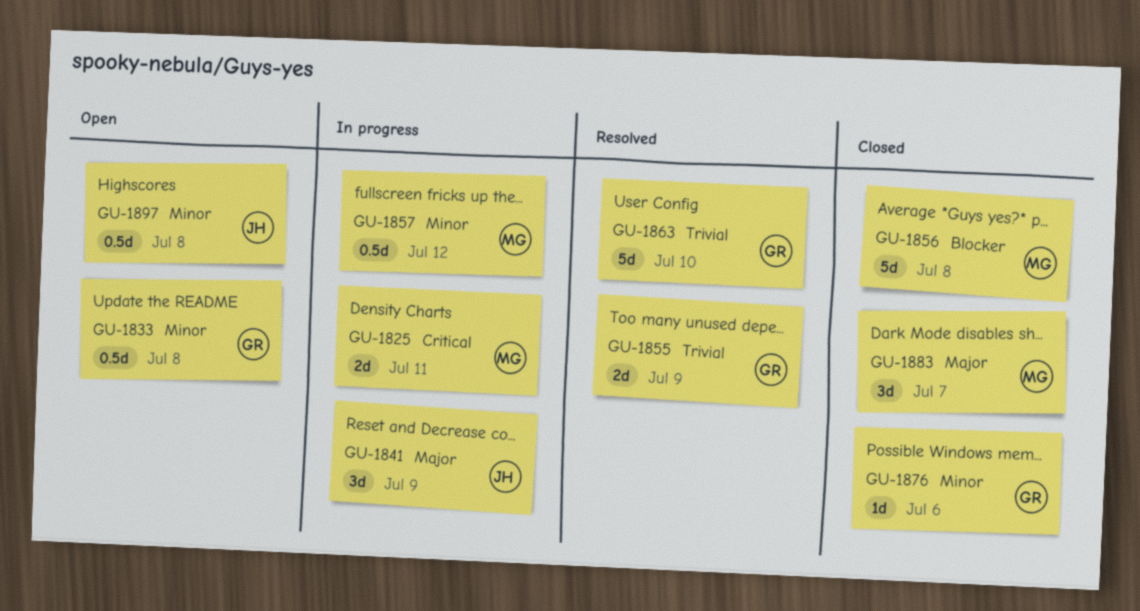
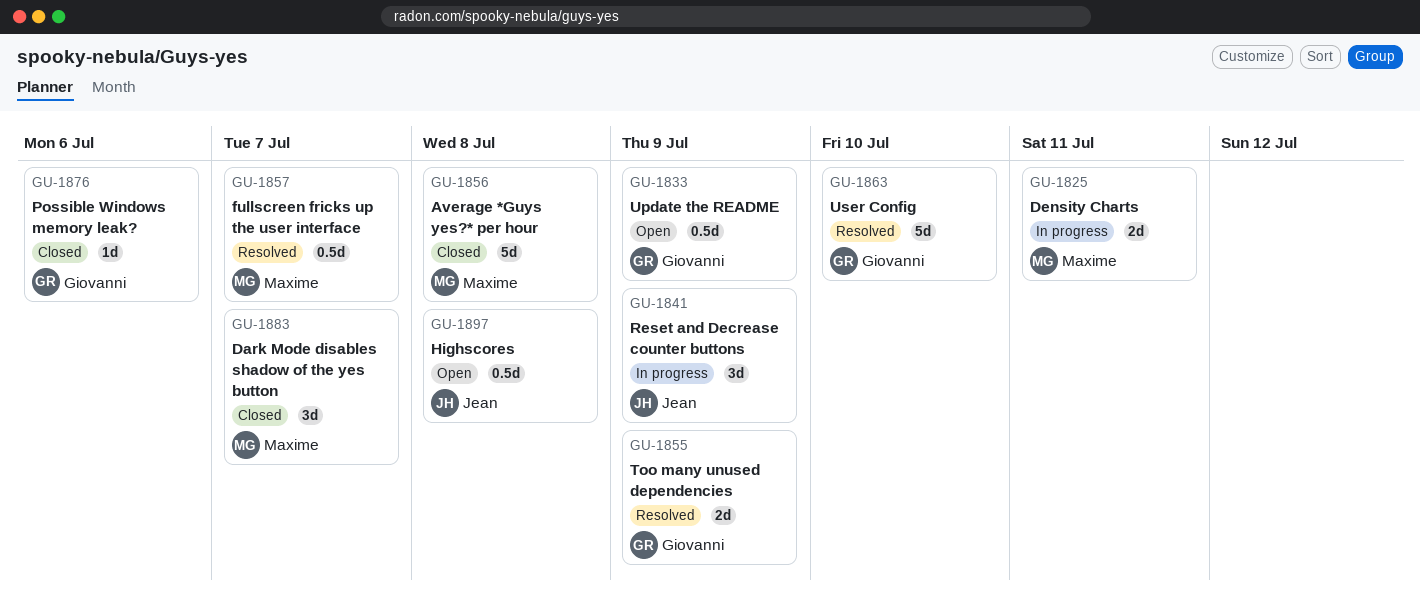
GU-1833, due: Jul 8 -> Jul 9
GU-1857, status: In progress -> Resolved
GU-1857, due: Jul 12 -> Jul 7

